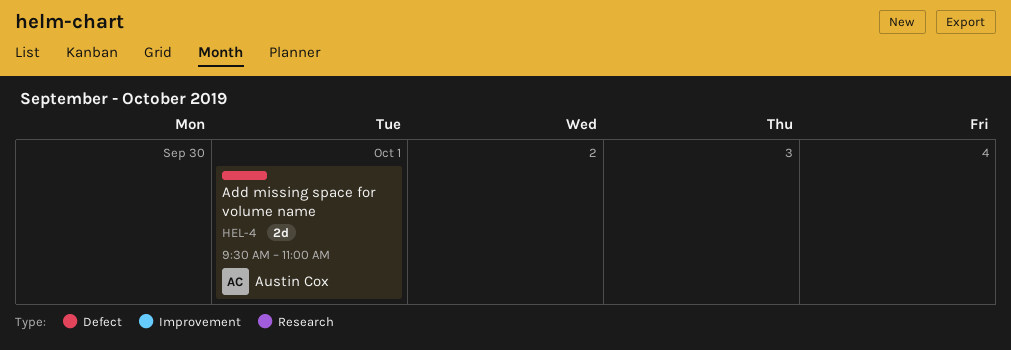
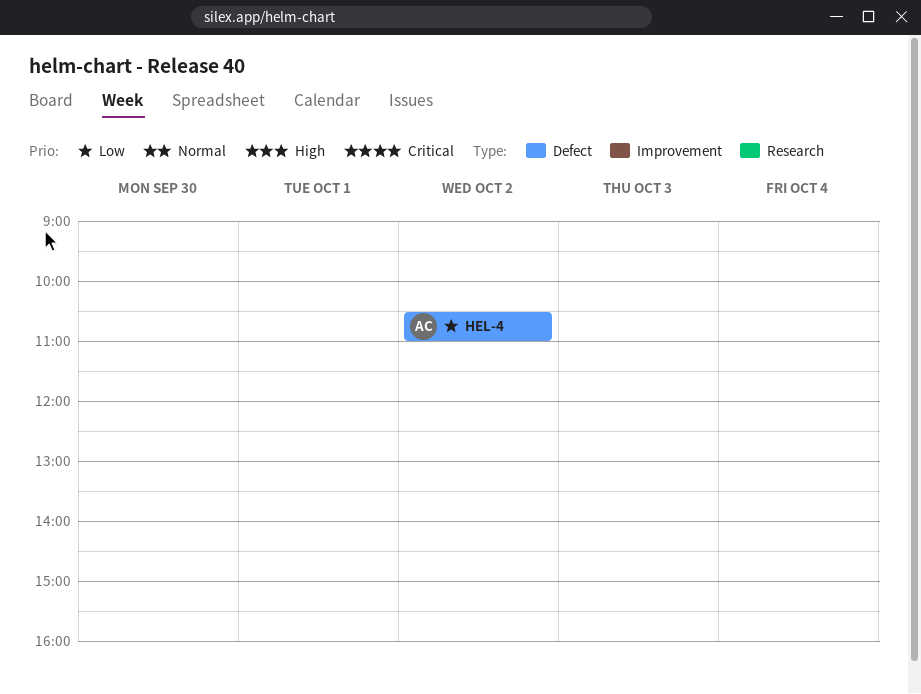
HEL-4, day: Oct 1 -> Oct 2
HEL-4, begins: 09:30 -> 10:30

